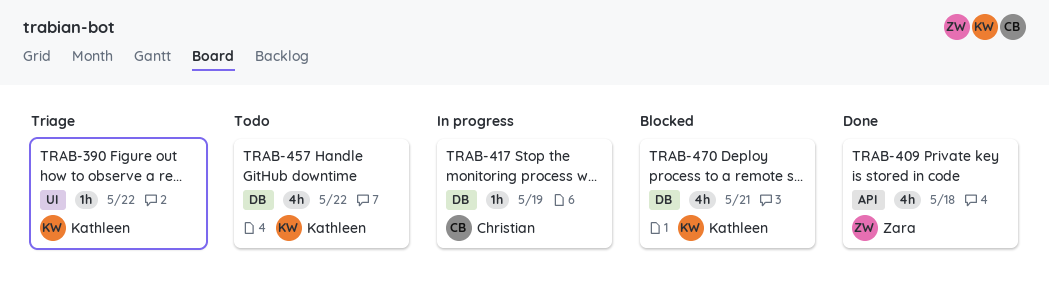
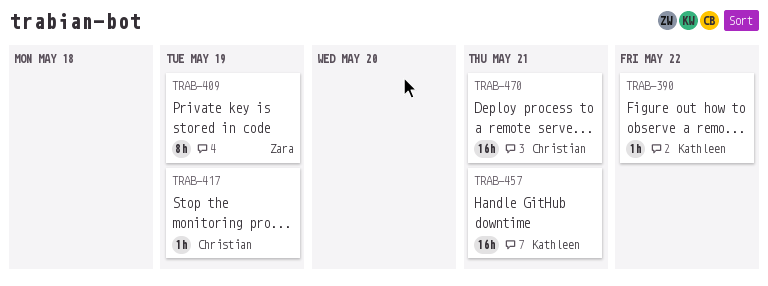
TRAB-409, estimate: 4h -> 8h
TRAB-409, due: May 18 -> May 19
TRAB-457, estimate: 4h -> 16h
TRAB-457, due: May 22 -> May 21
TRAB-470, owner: Kathleen -> Christian
TRAB-470, estimate: 4h -> 16h

